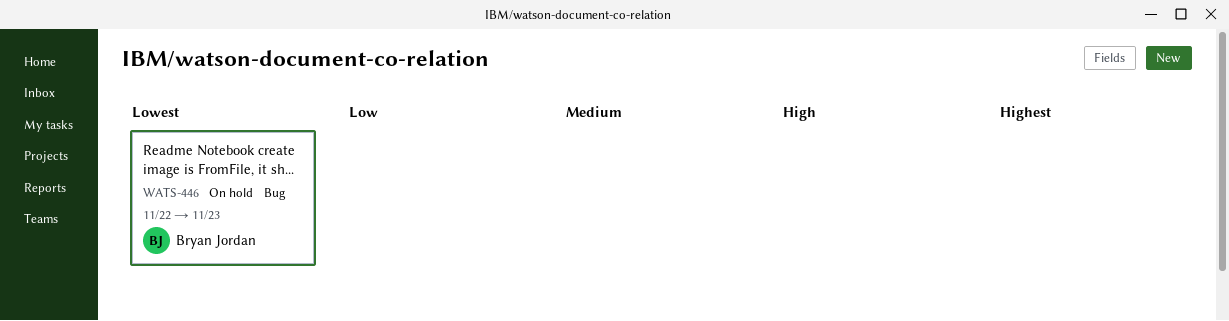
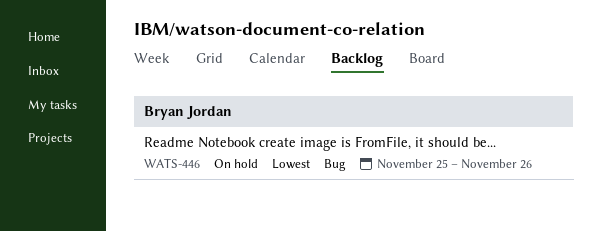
WATS-446, start: Nov 22 -> Nov 25
WATS-446, due: Nov 23 -> Nov 26

